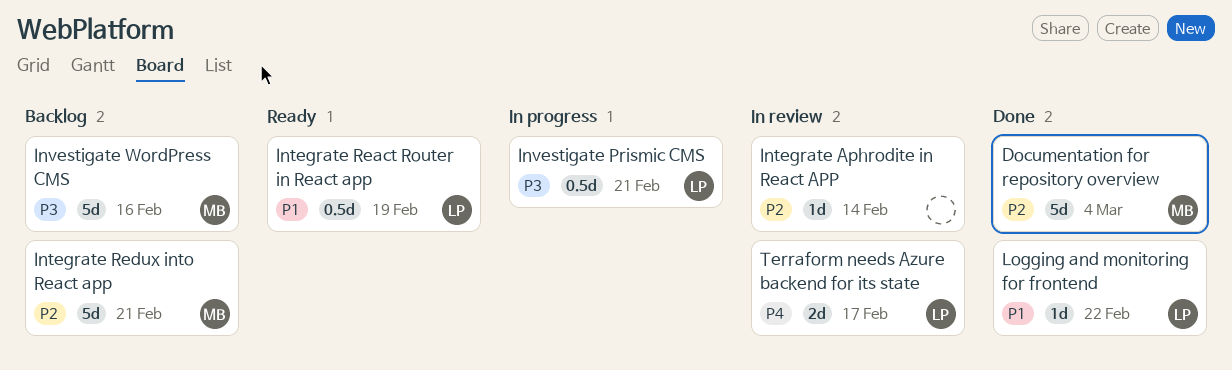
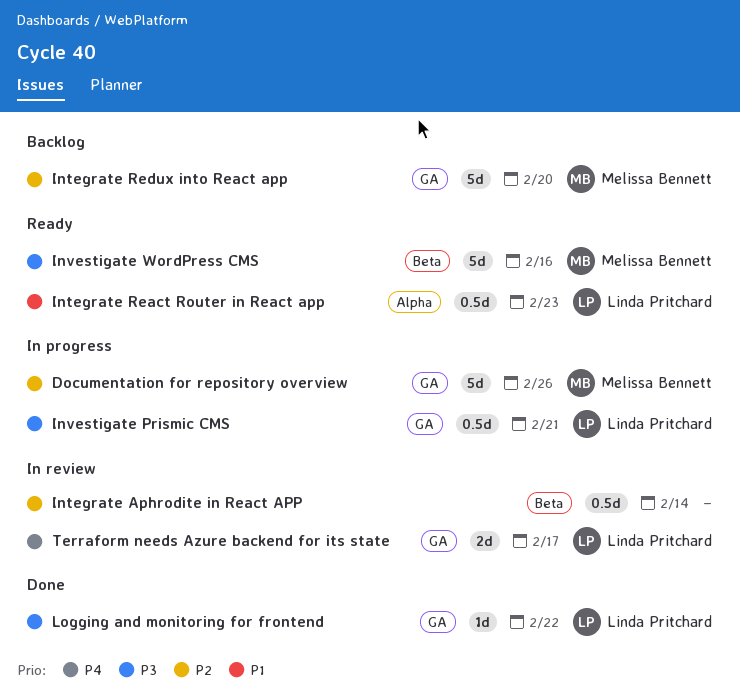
Documentation for repository overview, status: Done -> In progress
Documentation for repository overview, due: Mar 4 -> Feb 26
Integrate Aphrodite in React APP, estimate: 1d -> 0.5d
Integrate React Router in React app, due: Feb 19 -> Feb 23
Integrate Redux into React app, due: Feb 21 -> Feb 20
Investigate WordPress CMS, status: Backlog -> Ready
Logging and monitoring for frontend, priority: P1 -> P3

